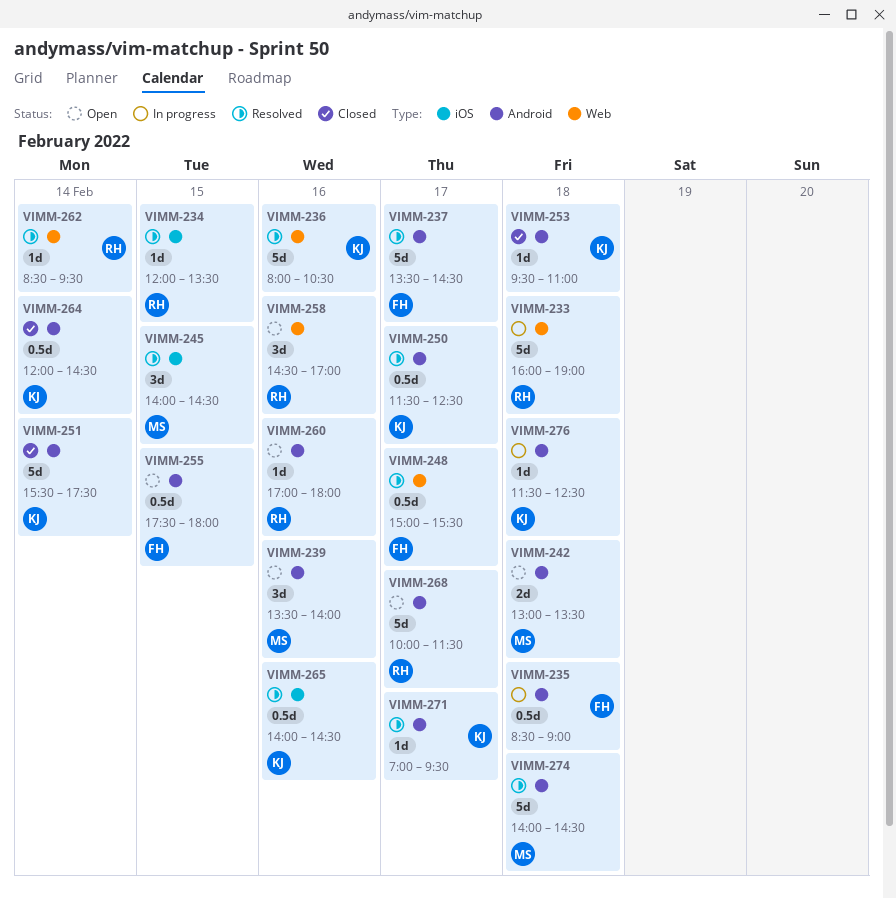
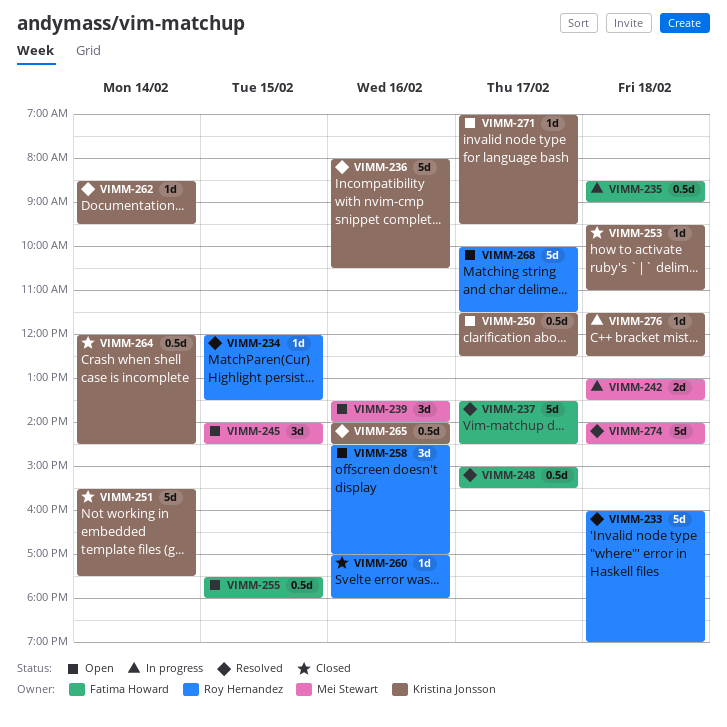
VIMM-233, status: In progress -> Resolved
VIMM-242, status: Open -> In progress
VIMM-245, status: Resolved -> Open
VIMM-250, status: Resolved -> Open
VIMM-260, status: Open -> Closed
VIMM-262, owner: Roy Hernandez -> Kristina Jonsson
VIMM-271, status: Resolved -> Open

